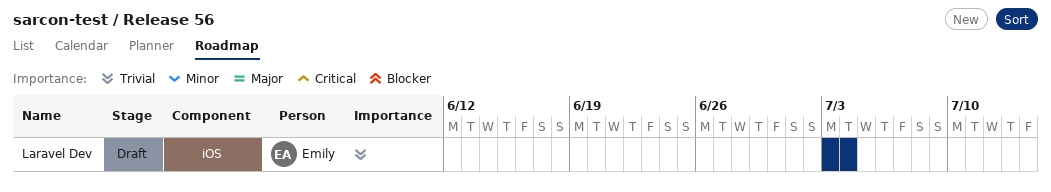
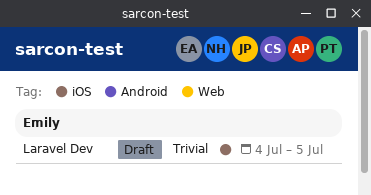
Laravel Dev, start: Jul 3 -> Jul 4
Laravel Dev, due: Jul 4 -> Jul 5

